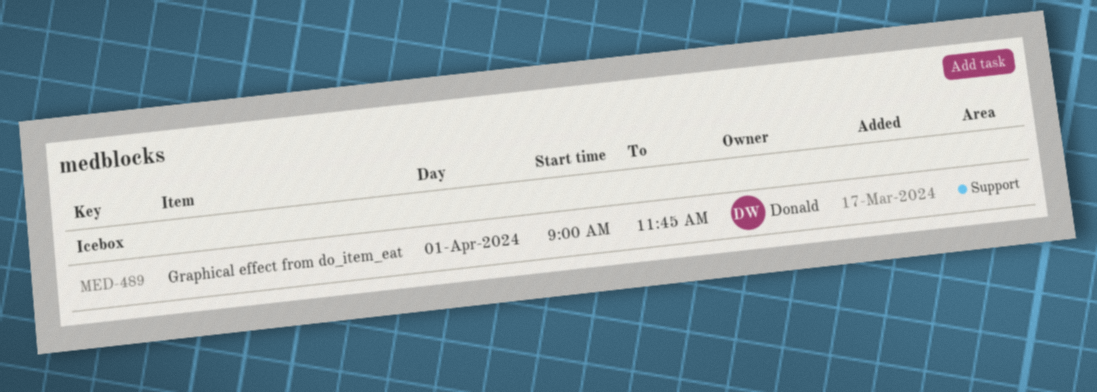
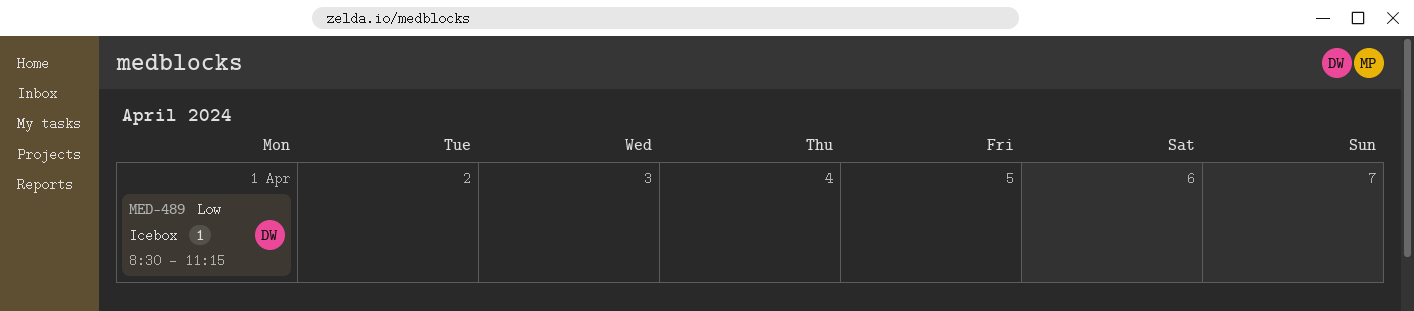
MED-489, begins: 09:00 -> 08:30
MED-489, ends: 11:45 -> 11:15

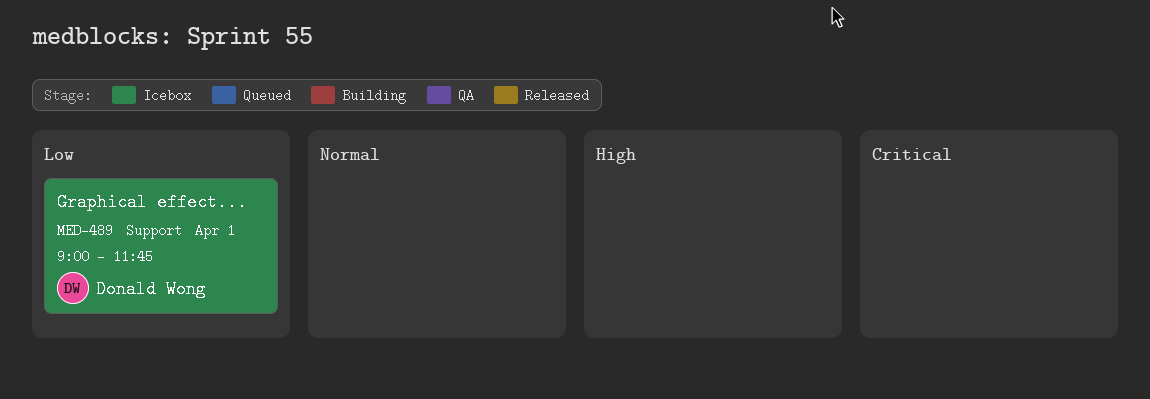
MED-489, begins: 08:30 -> 09:00
MED-489, ends: 11:15 -> 11:45

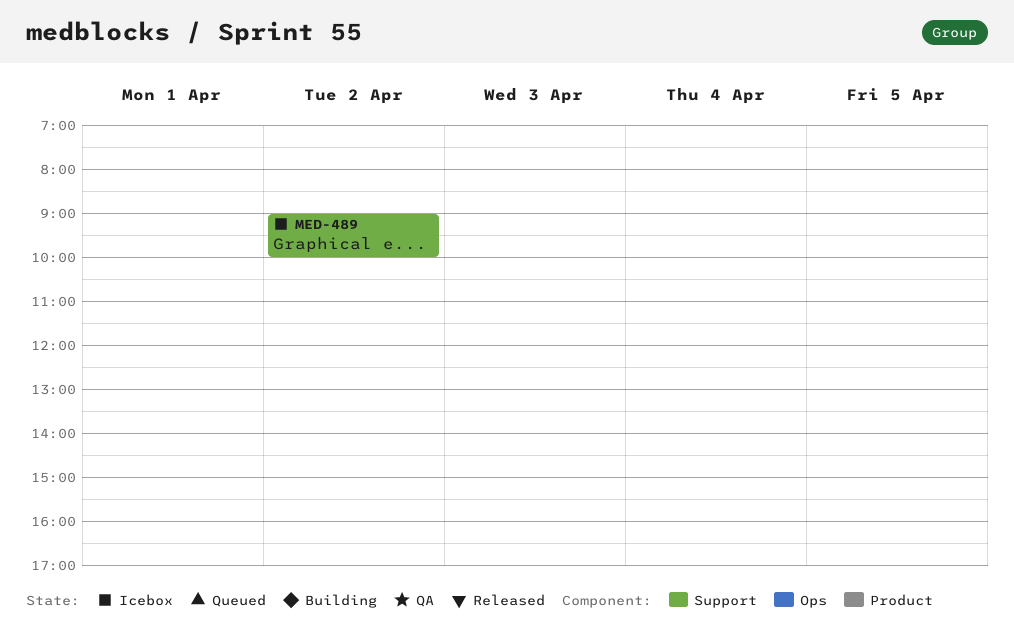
MED-489, day: Apr 1 -> Apr 2
MED-489, ends: 11:45 -> 10:00

